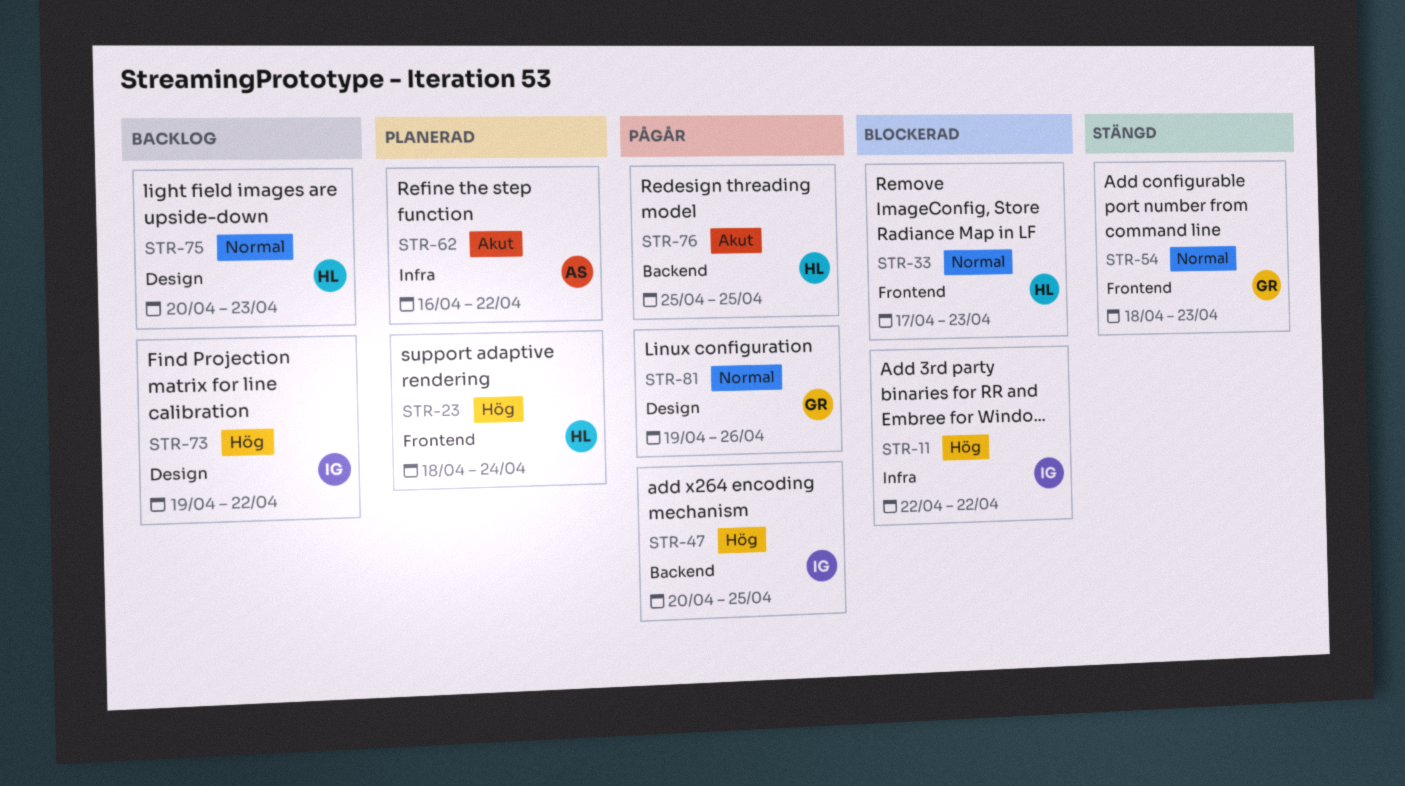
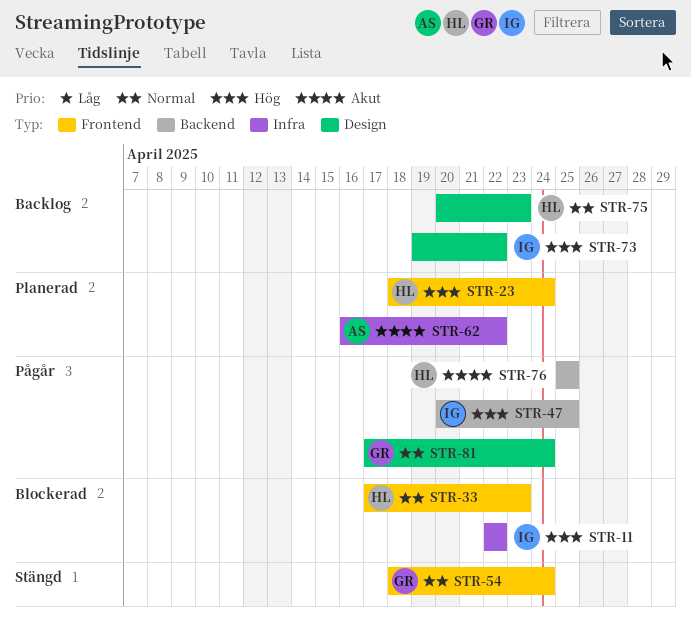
STR-54, due: Apr 23 -> Apr 24
STR-81, start: Apr 19 -> Apr 17
STR-81, due: Apr 26 -> Apr 24

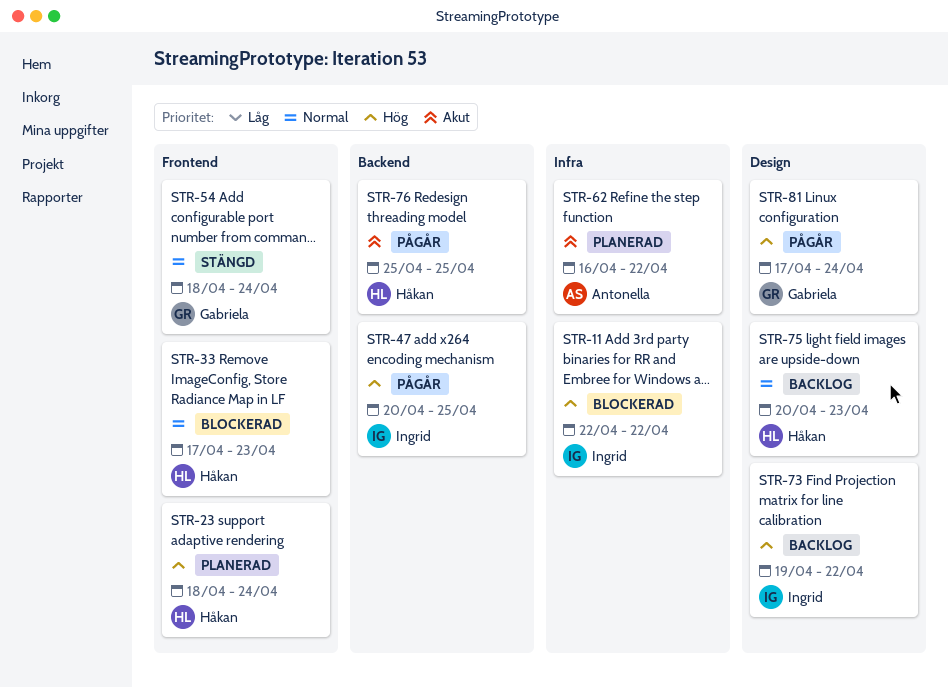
STR-81, priority: Normal -> Hög

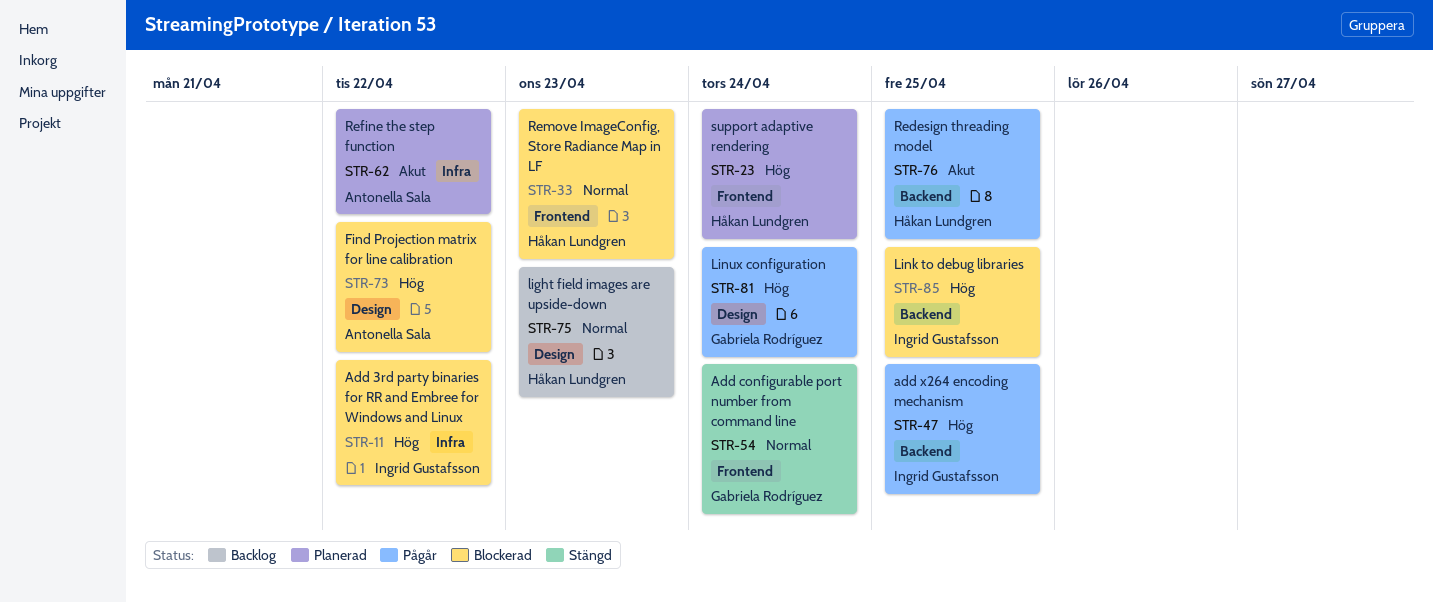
STR-73, status: Backlog -> Blockerad
STR-73, owner: Ingrid Gustafsson -> Antonella Sala
STR-85: none -> present

